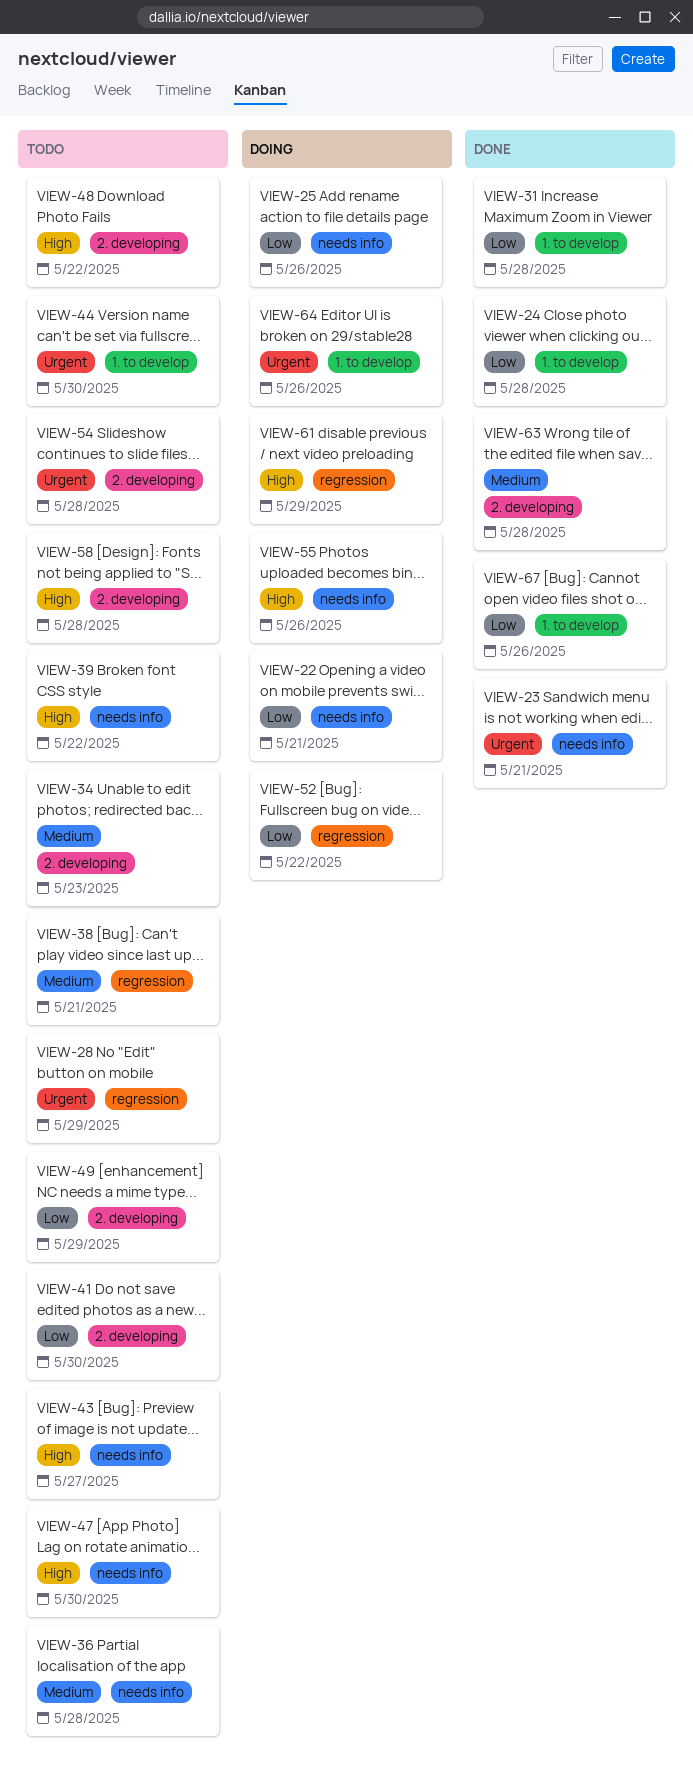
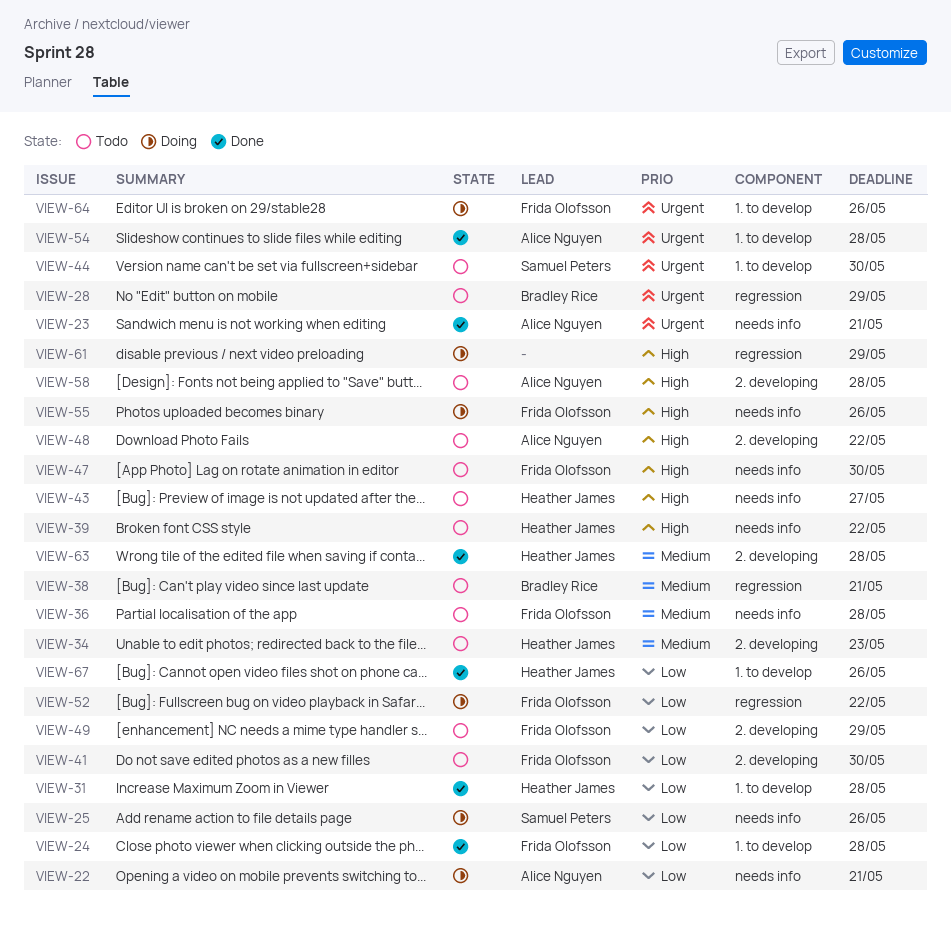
VIEW-54, status: Todo -> Done
VIEW-54, label: 2. developing -> 1. to develop

